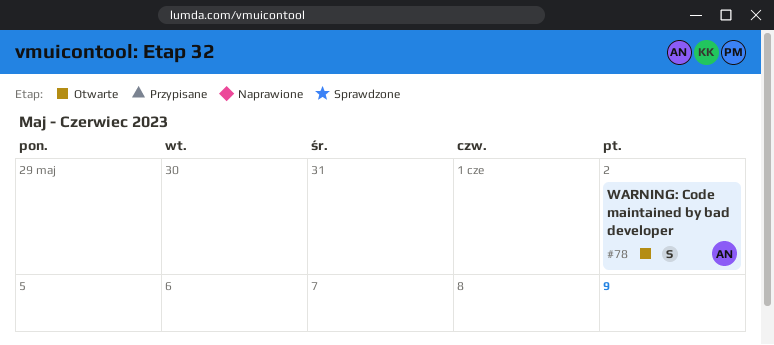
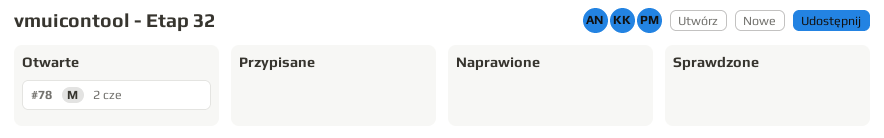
#78, estimate: S -> M

